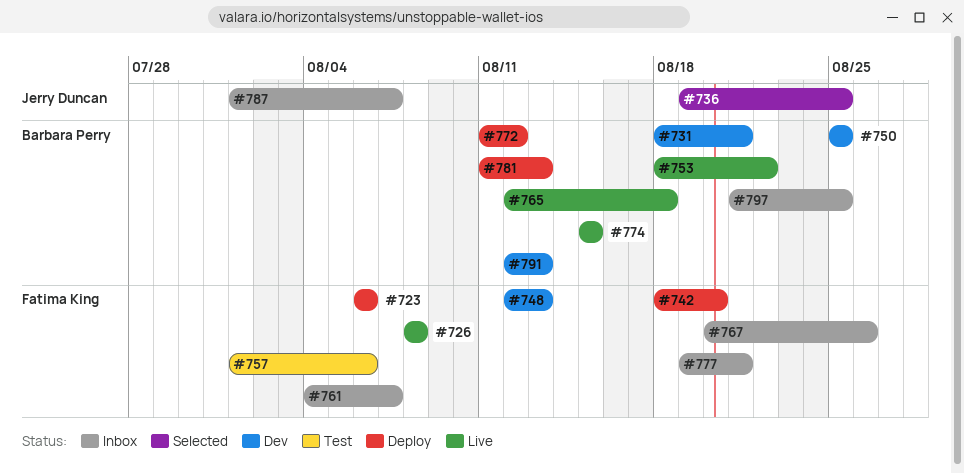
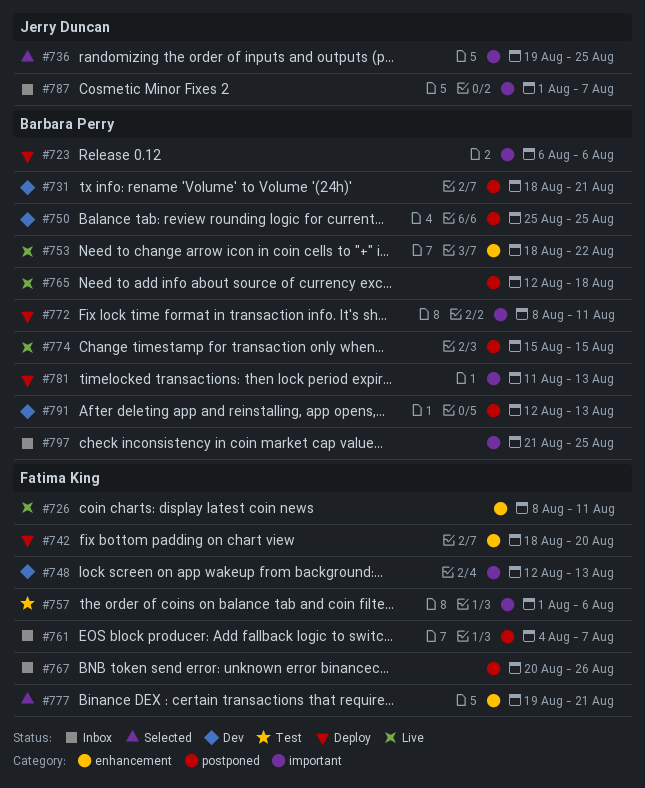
#723, owner: Fatima King -> Barbara Perry
#726, due: Aug 8 -> Aug 11
#772, start: Aug 11 -> Aug 8
#772, due: Aug 12 -> Aug 11
#777, status: Inbox -> Selected

